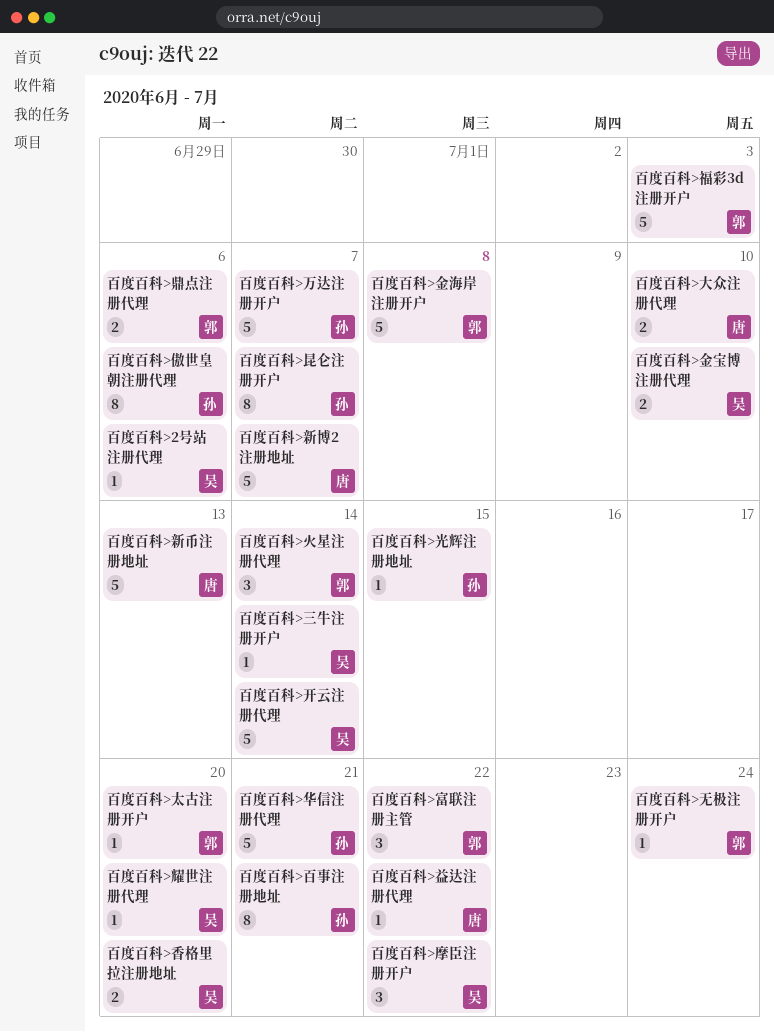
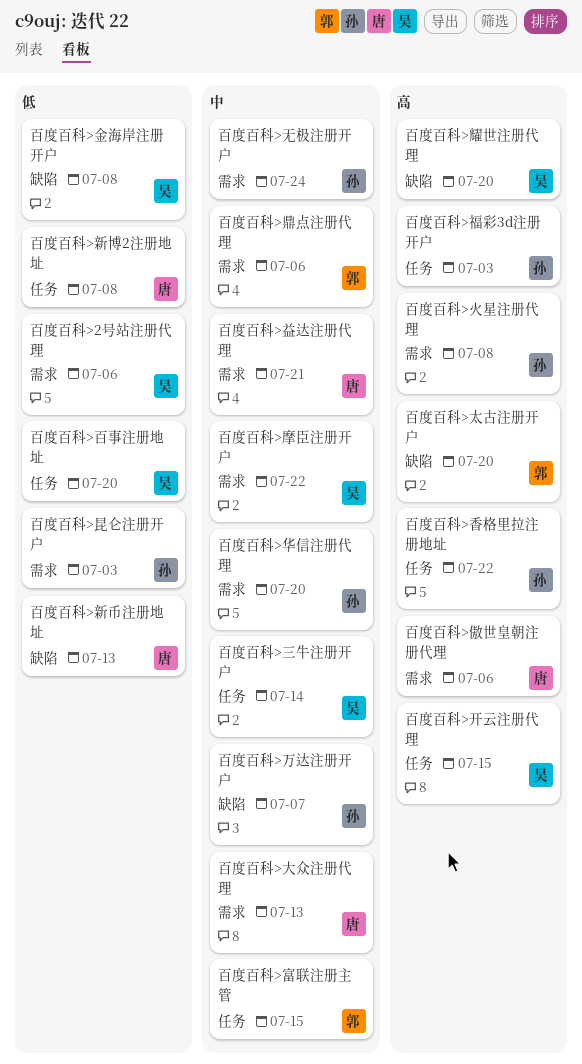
百度百科>傲世皇朝注册代理, owner: 孙 -> 唐
百度百科>光辉注册地址: present -> none
百度百科>华信注册代理, due: Jul 21 -> Jul 20
百度百科>大众注册代理, due: Jul 10 -> Jul 13
百度百科>富联注册主管, due: Jul 22 -> Jul 15
百度百科>开云注册代理, due: Jul 14 -> Jul 15
百度百科>新博2注册地址, due: Jul 7 -> Jul 8
百度百科>无极注册开户, owner: 郭 -> 孙
百度百科>昆仑注册开户, due: Jul 7 -> Jul 3
百度百科>火星注册代理, owner: 郭 -> 孙
百度百科>火星注册代理, due: Jul 14 -> Jul 8
百度百科>百事注册地址, owner: 孙 -> 吴
百度百科>百事注册地址, due: Jul 21 -> Jul 20
百度百科>益达注册代理, due: Jul 22 -> Jul 21
百度百科>福彩3d注册开户, owner: 郭 -> 孙
百度百科>金宝博注册代理: present -> none
百度百科>金海岸注册开户, owner: 郭 -> 吴
百度百科>香格里拉注册地址, owner: 吴 -> 孙
百度百科>香格里拉注册地址, due: Jul 20 -> Jul 22

